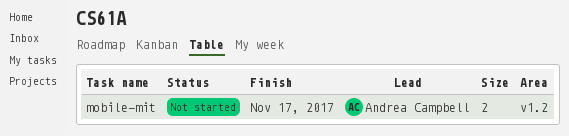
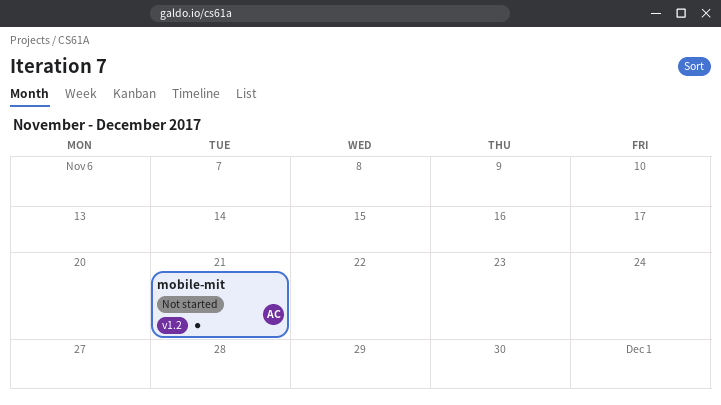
mobile-mit, estimate: 2 -> 1
mobile-mit, due: Nov 17 -> Nov 21

